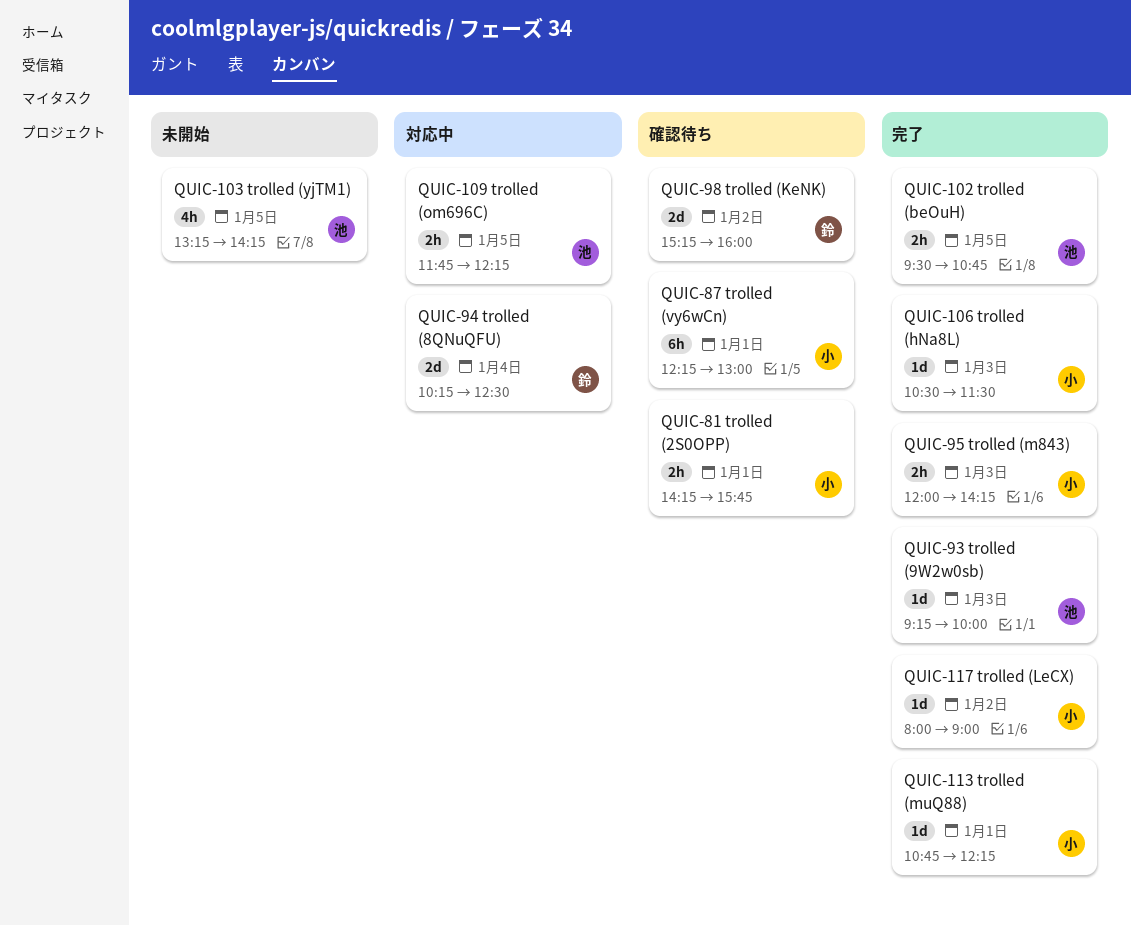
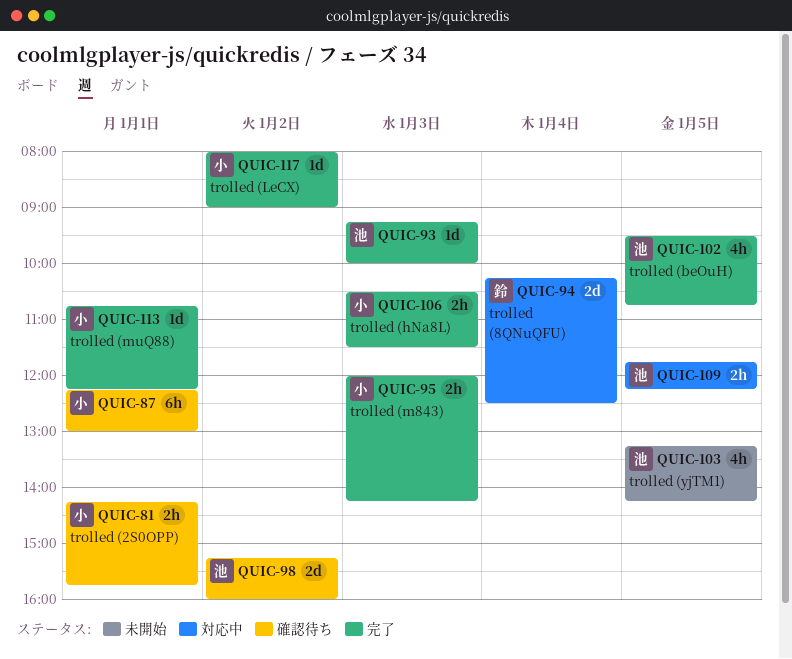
QUIC-98, owner: 鈴 -> 池
QUIC-102, estimate: 2h -> 4h
QUIC-106, estimate: 1d -> 2h

